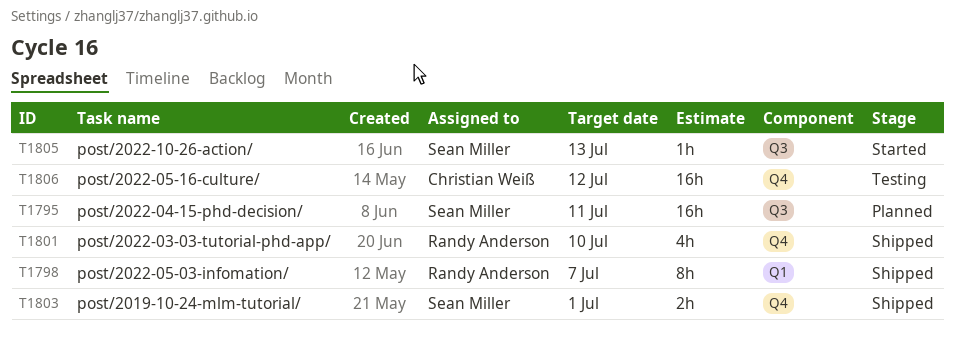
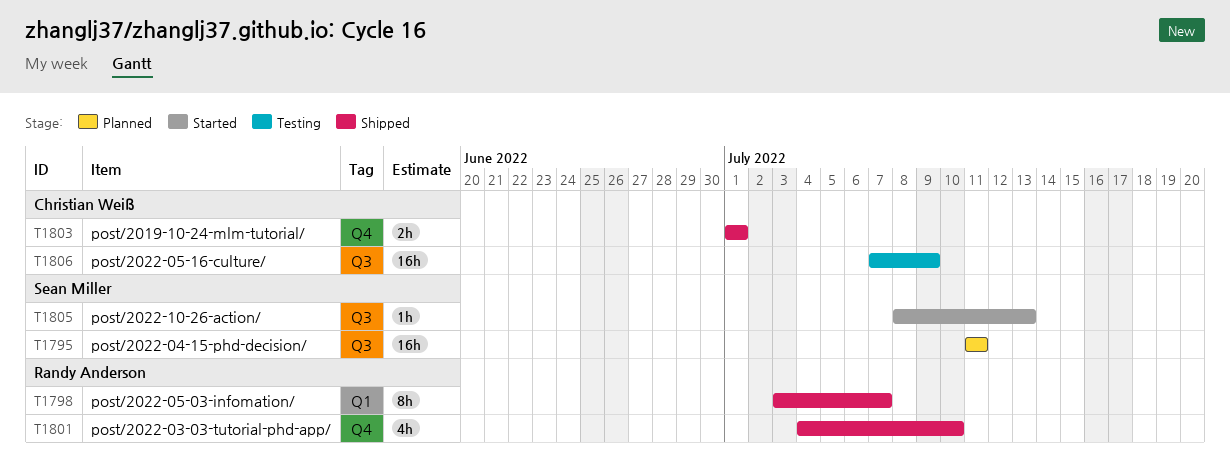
T1803, owner: Sean Miller -> Christian Weiß
T1806, label: Q4 -> Q3
T1806, due: Jul 12 -> Jul 9

